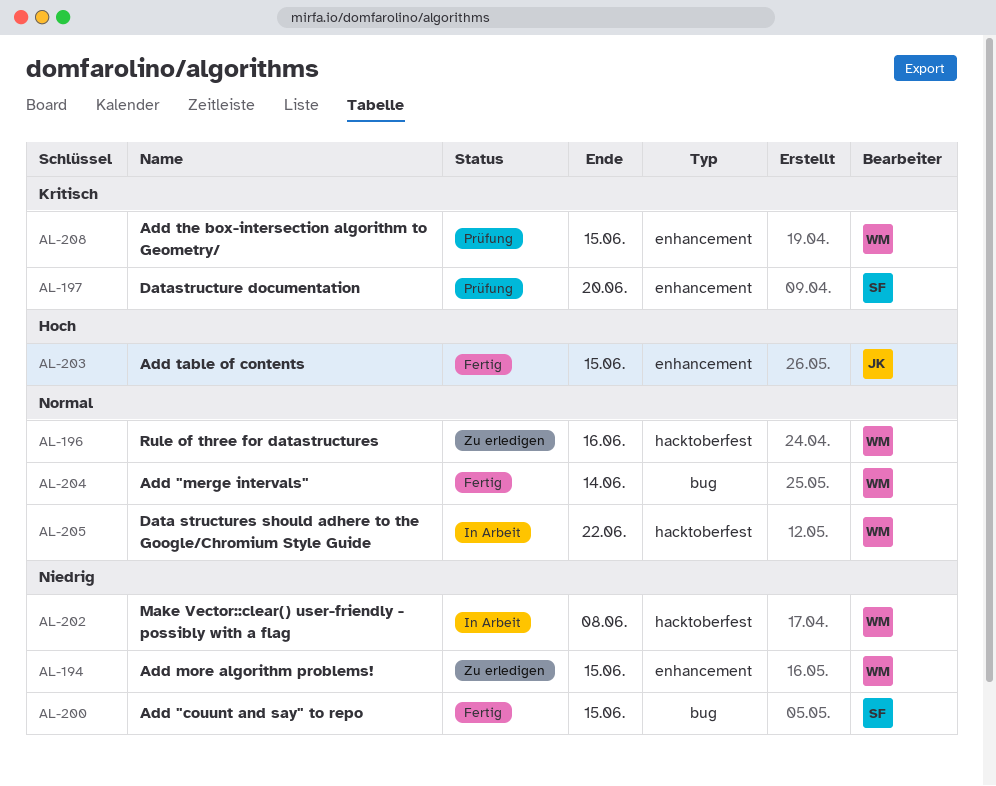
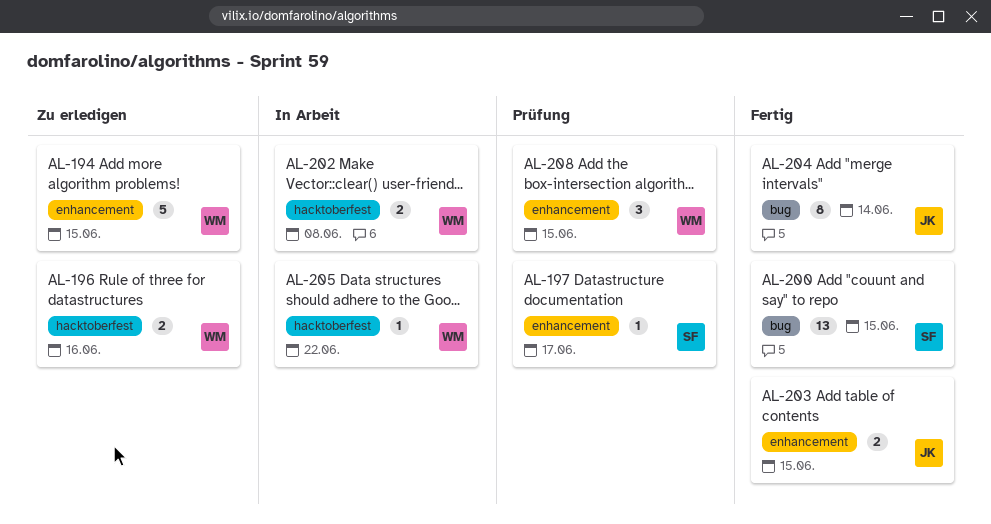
AL-197, due: Jun 20 -> Jun 17
AL-204, owner: WM -> JK

